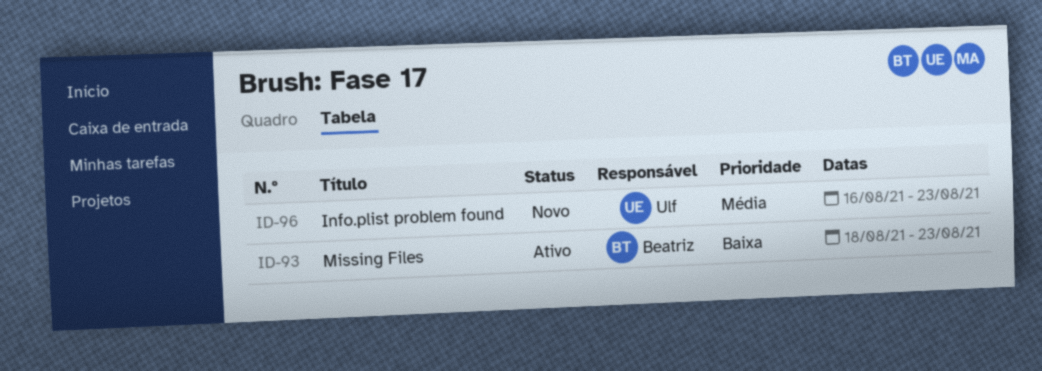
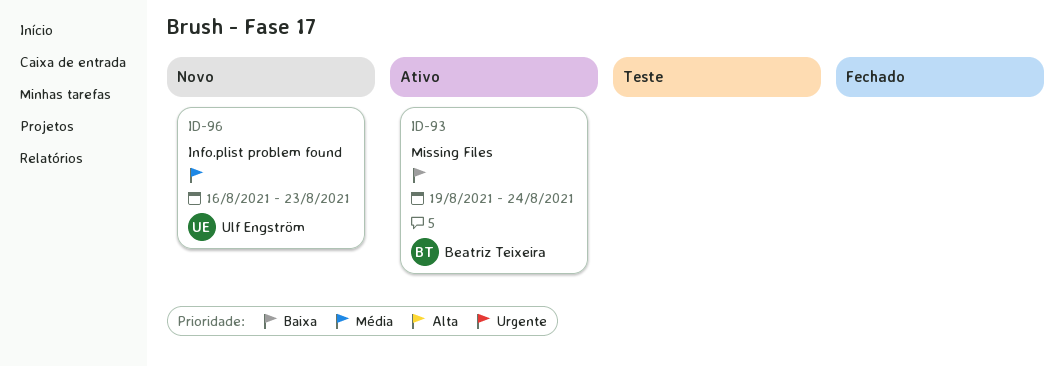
ID-93, start: Aug 18 -> Aug 19
ID-93, due: Aug 23 -> Aug 24

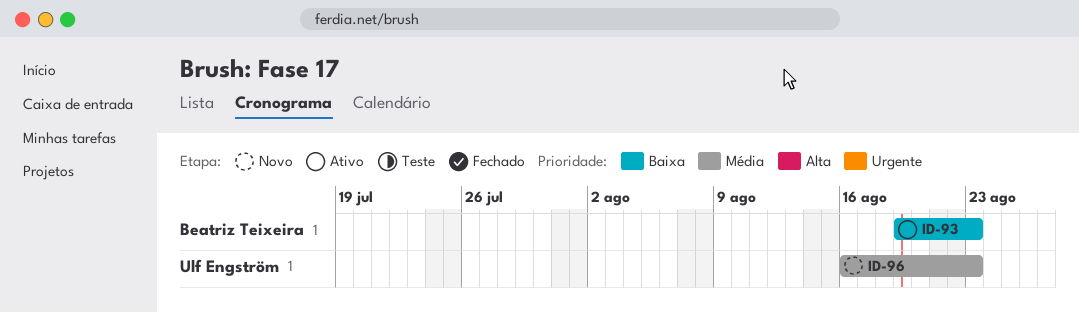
ID-93, due: Aug 24 -> Aug 23

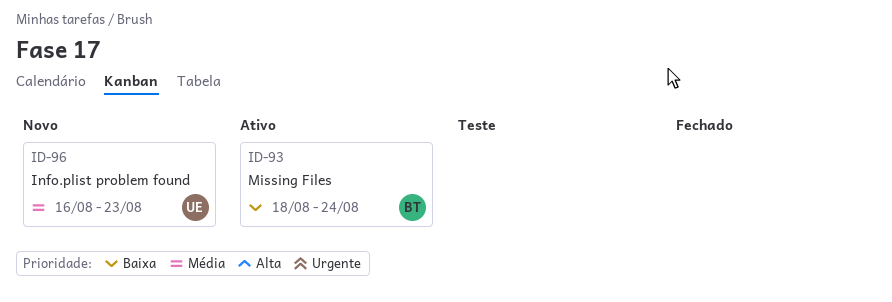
ID-93, start: Aug 19 -> Aug 18
ID-93, due: Aug 23 -> Aug 24

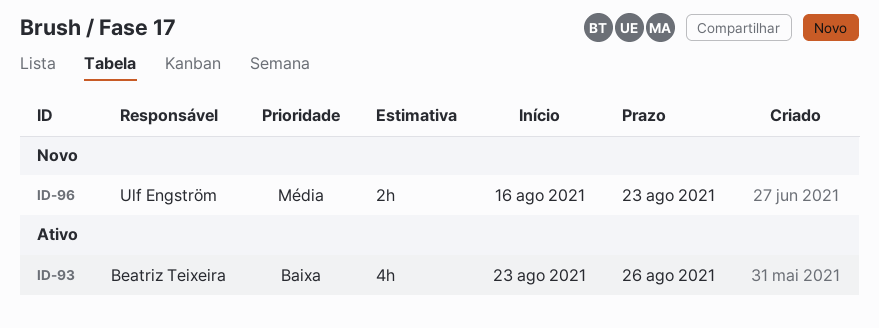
ID-93, start: Aug 18 -> Aug 23
ID-93, due: Aug 24 -> Aug 26

